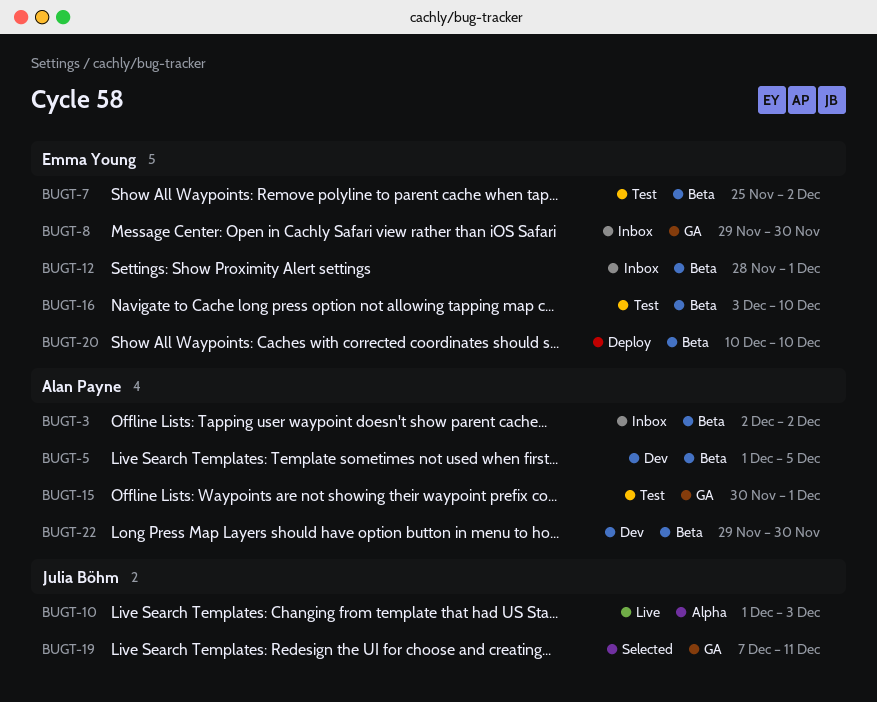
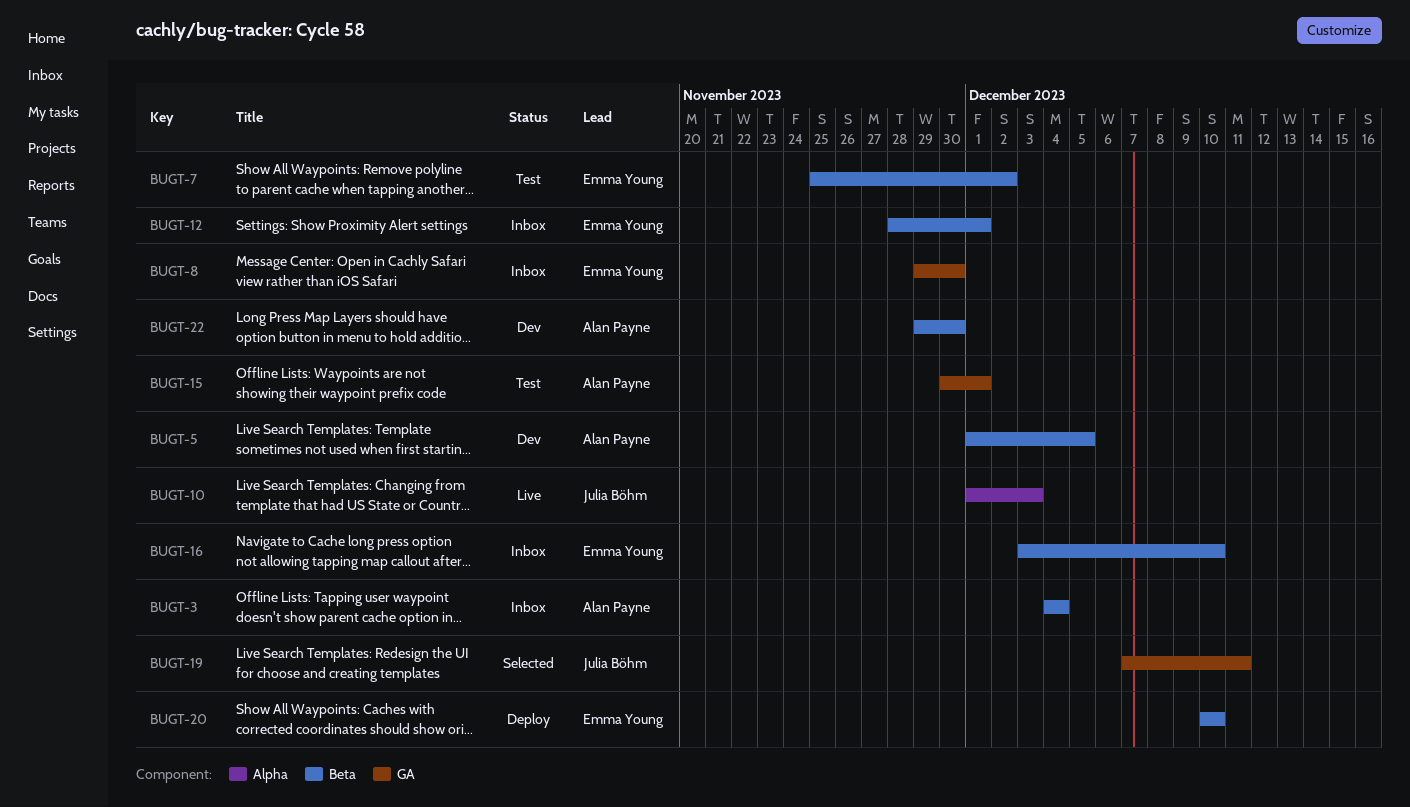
BUGT-3, start: Dec 2 -> Dec 4
BUGT-3, due: Dec 2 -> Dec 4
BUGT-16, status: Test -> Inbox

